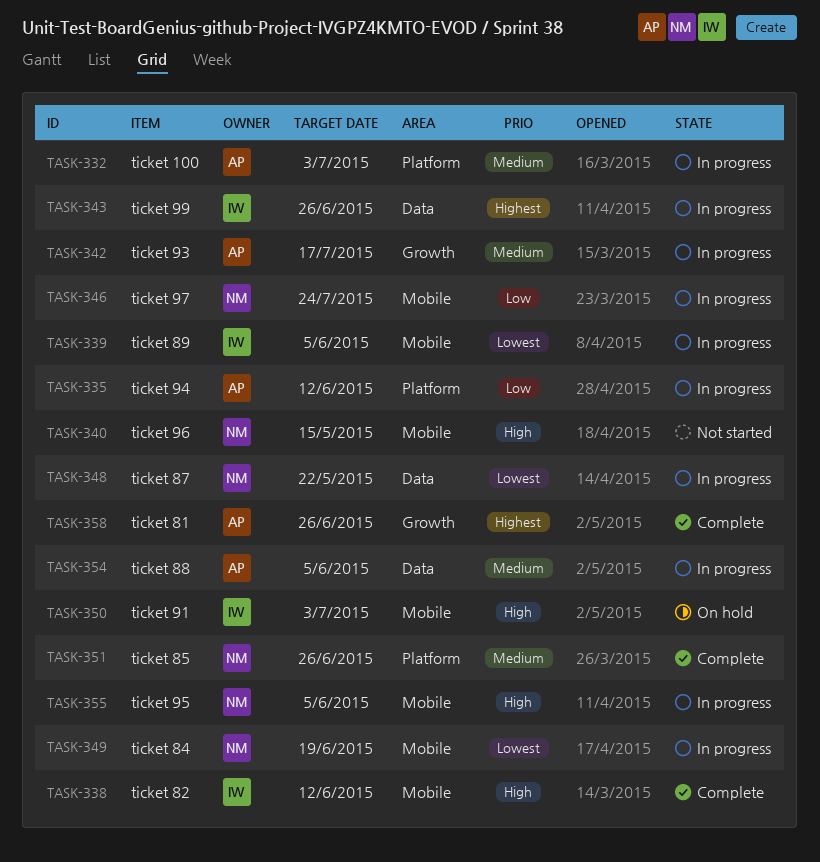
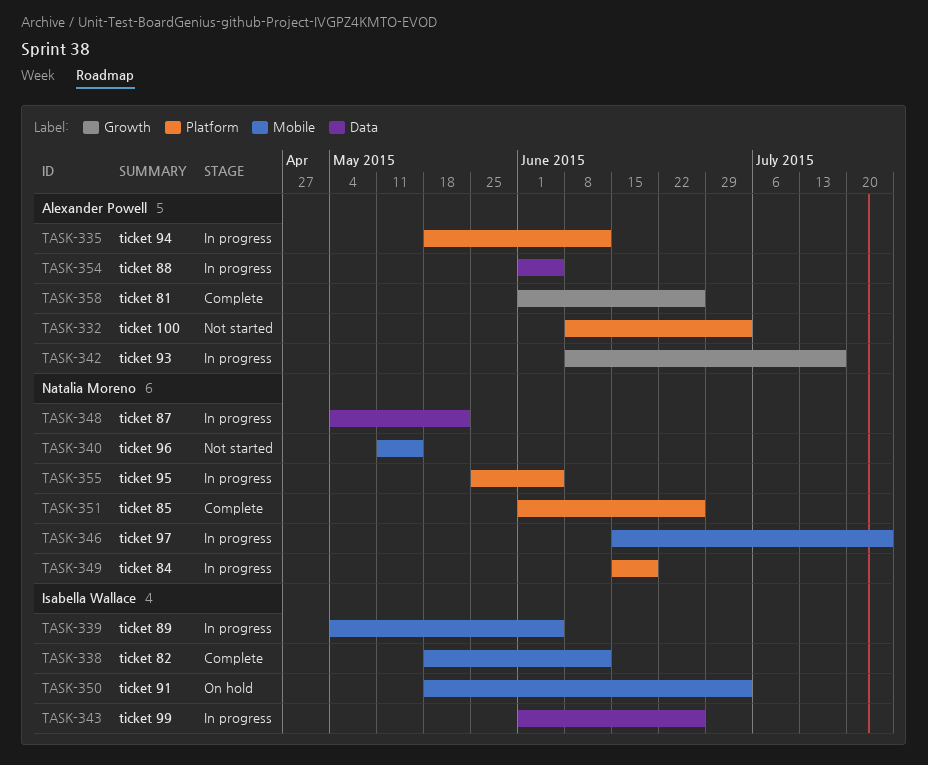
TASK-332, status: In progress -> Not started
TASK-349, label: Mobile -> Platform
TASK-355, label: Mobile -> Platform

